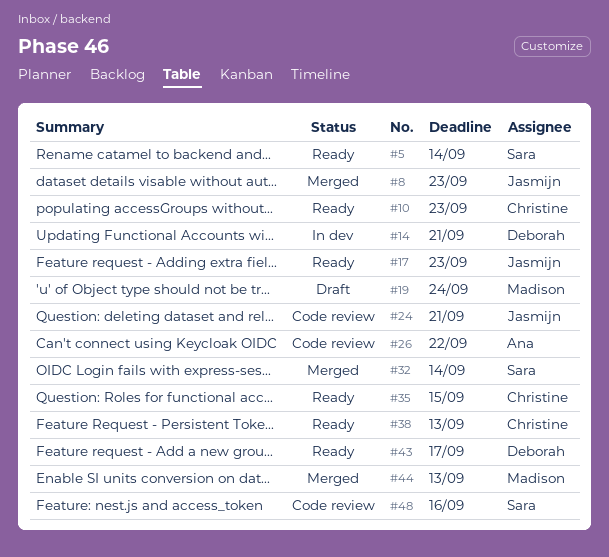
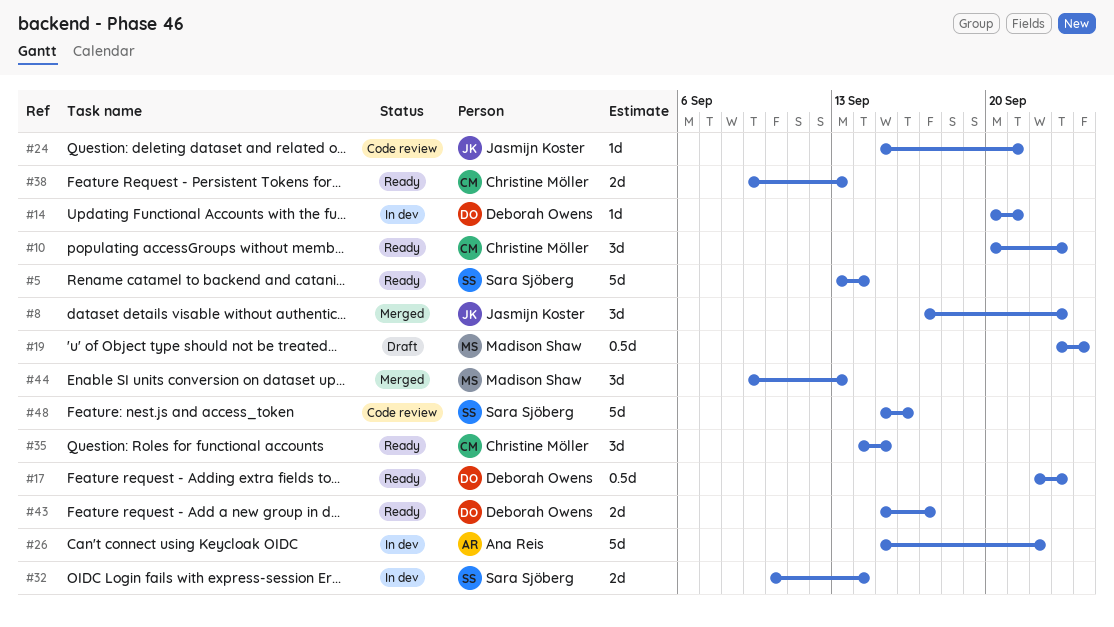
#17, owner: Jasmijn Koster -> Deborah Owens
#26, status: Code review -> In dev
#32, status: Merged -> In dev

